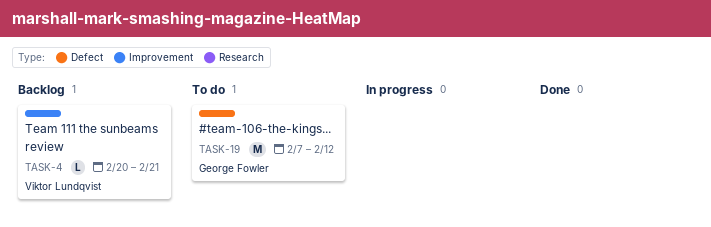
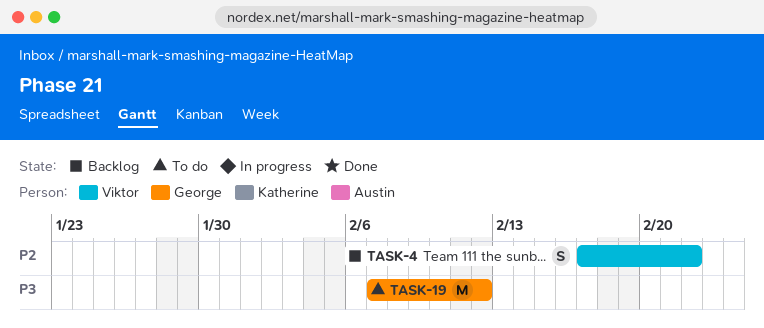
TASK-4, estimate: L -> S
TASK-4, start: Feb 20 -> Feb 17
TASK-4, due: Feb 21 -> Feb 22

